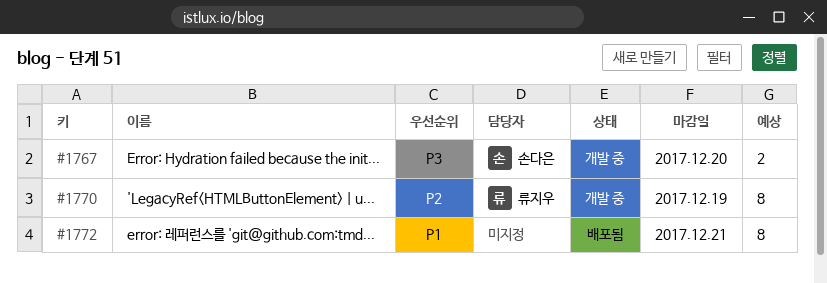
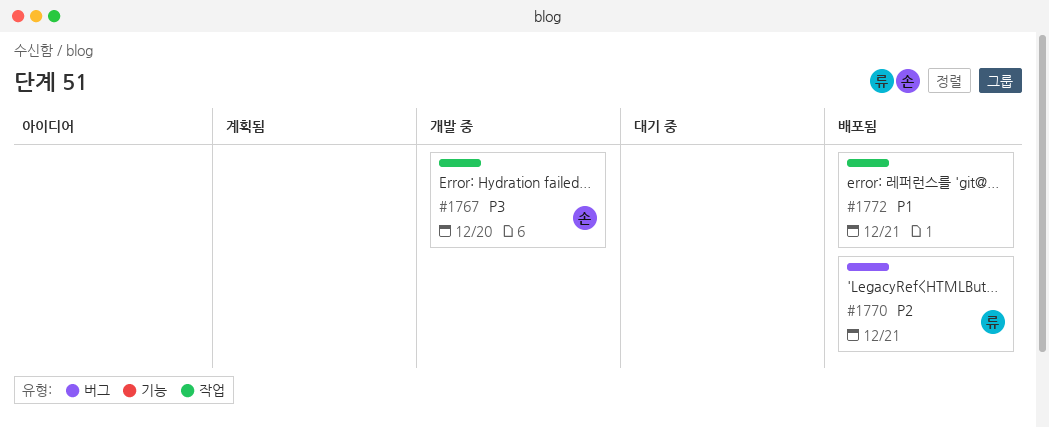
#1770, status: 개발 중 -> 배포됨
#1770, due: Dec 19 -> Dec 21

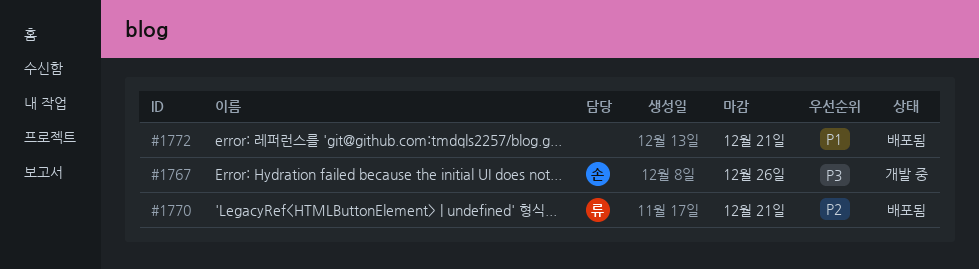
#1767, due: Dec 20 -> Dec 26

